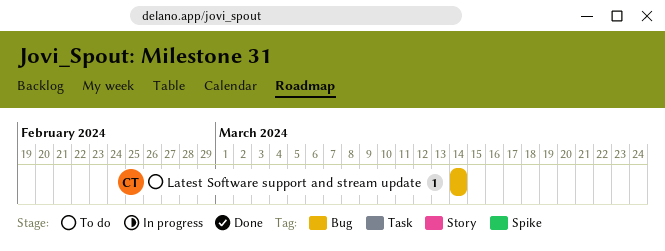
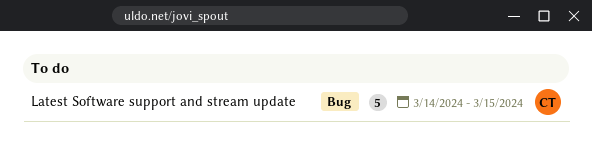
Latest Software support and stream update, estimate: 1 -> 5
Latest Software support and stream update, due: Mar 14 -> Mar 15

